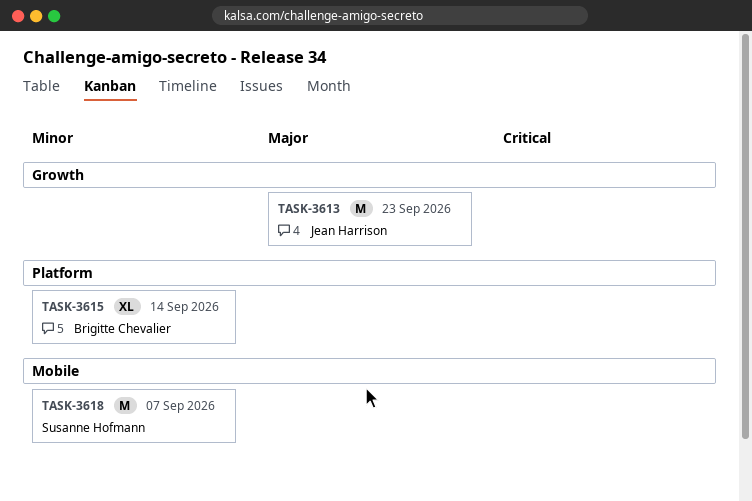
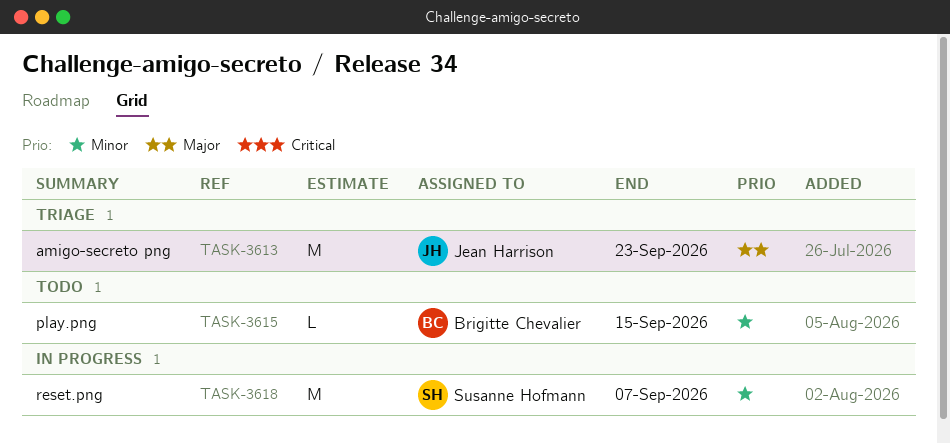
TASK-3615, estimate: XL -> L
TASK-3615, due: Sep 14 -> Sep 15

